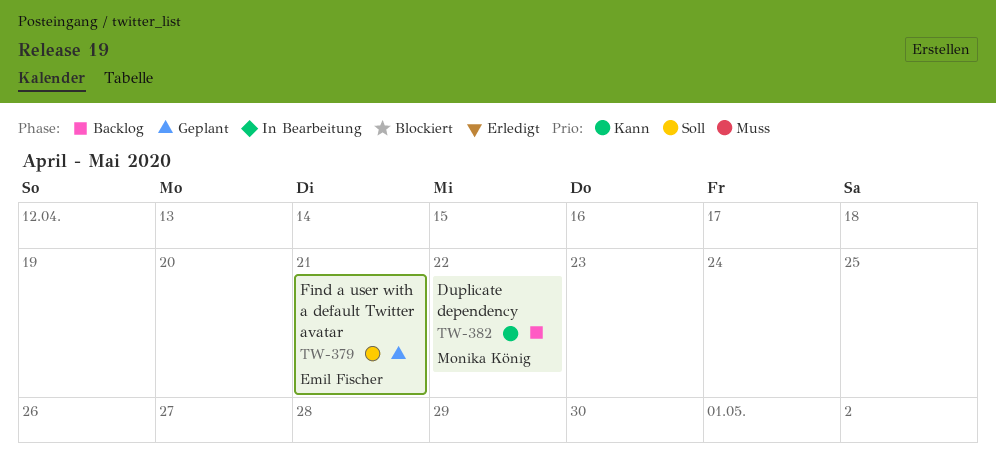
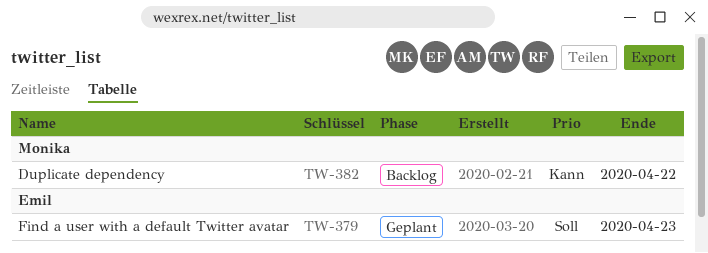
TW-379, due: Apr 21 -> Apr 23

